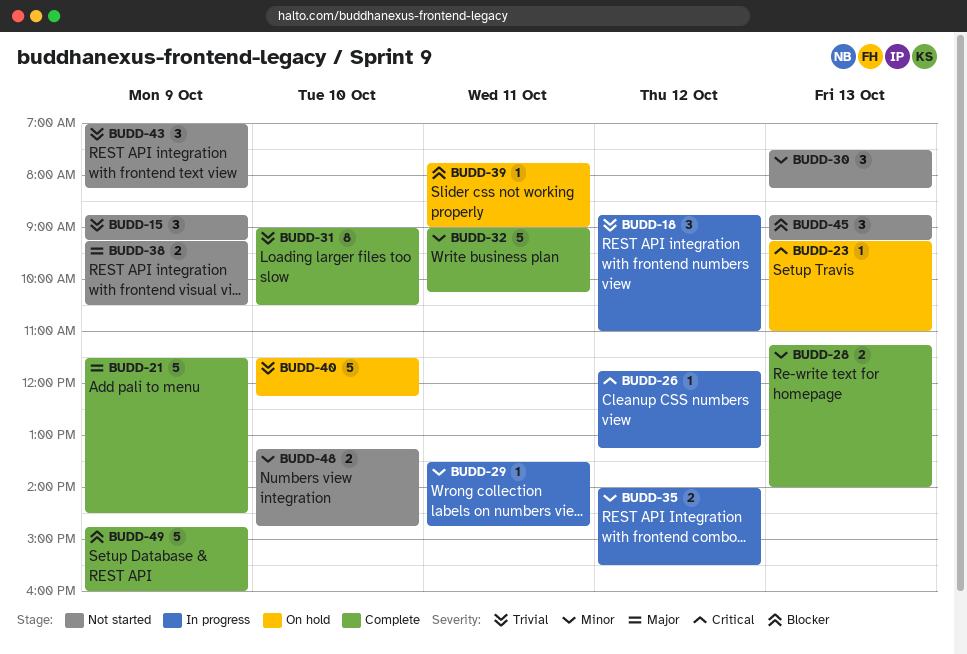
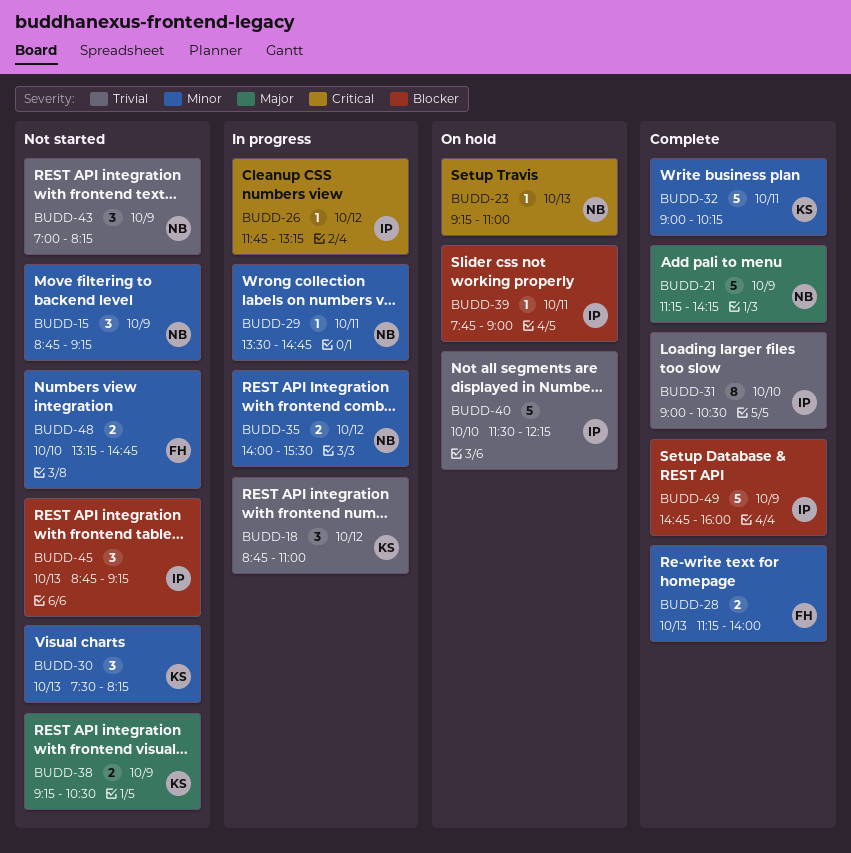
BUDD-15, priority: Trivial -> Minor
BUDD-21, begins: 11:30 -> 11:15
BUDD-21, ends: 14:30 -> 14:15

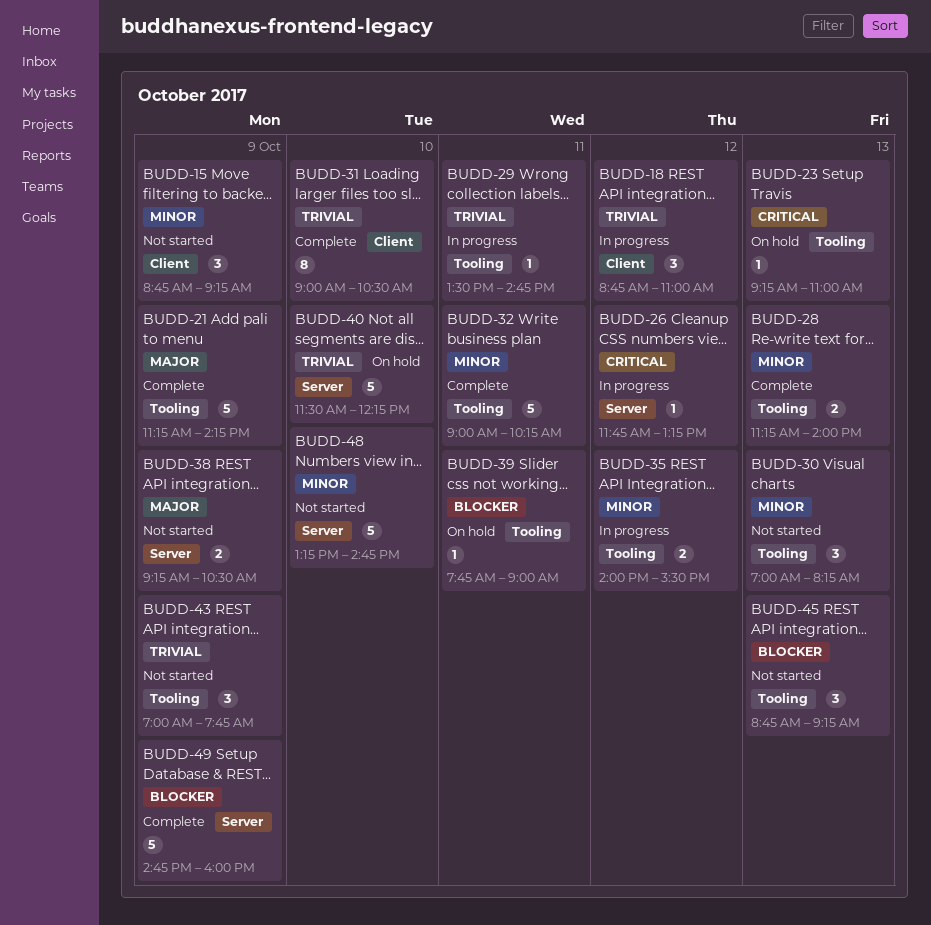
BUDD-29, priority: Minor -> Trivial
BUDD-30, begins: 07:30 -> 07:00
BUDD-43, ends: 08:15 -> 07:45
BUDD-48, estimate: 2 -> 5

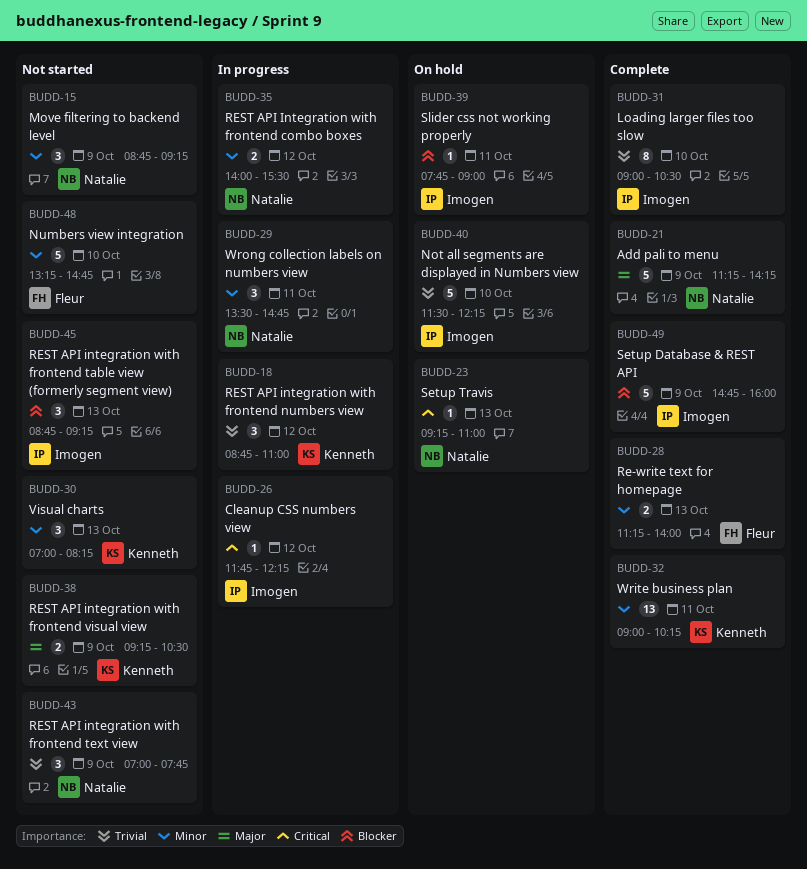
BUDD-26, ends: 13:15 -> 12:15
BUDD-29, priority: Trivial -> Minor
BUDD-29, estimate: 1 -> 3
BUDD-32, estimate: 5 -> 13

